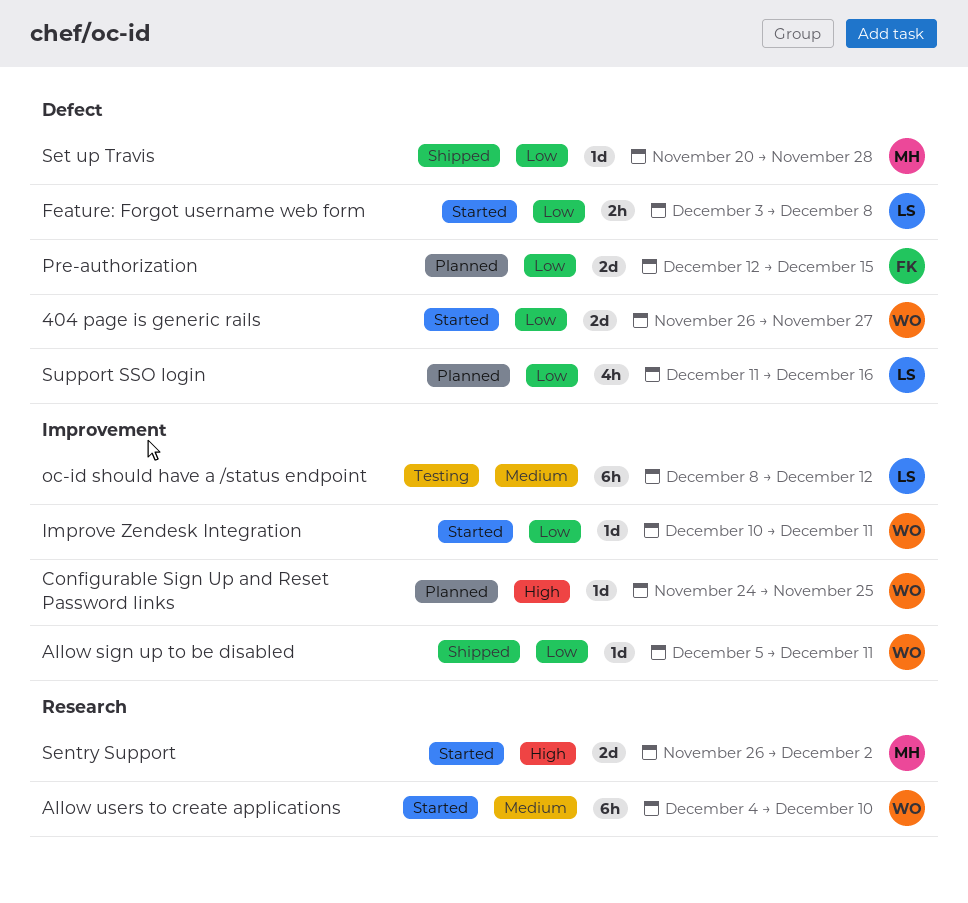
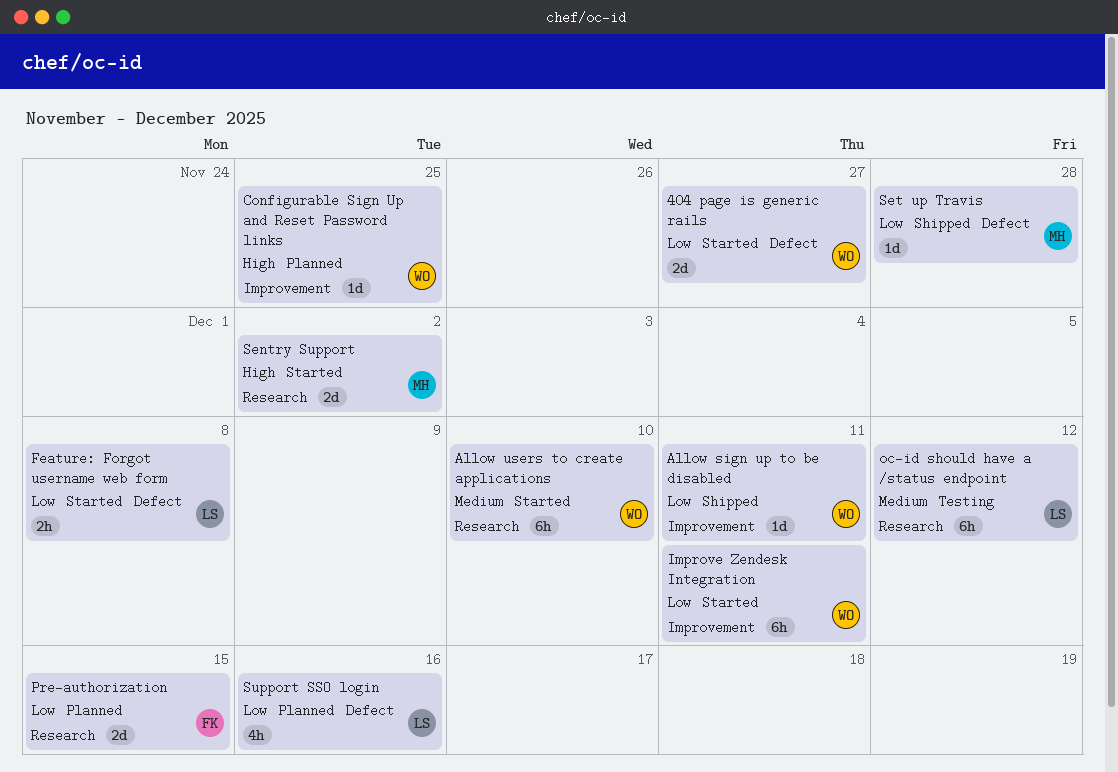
Improve Zendesk Integration, estimate: 1d -> 6h
oc-id should have a /status endpoint, label: Improvement -> Research
Pre-authorization, label: Defect -> Research

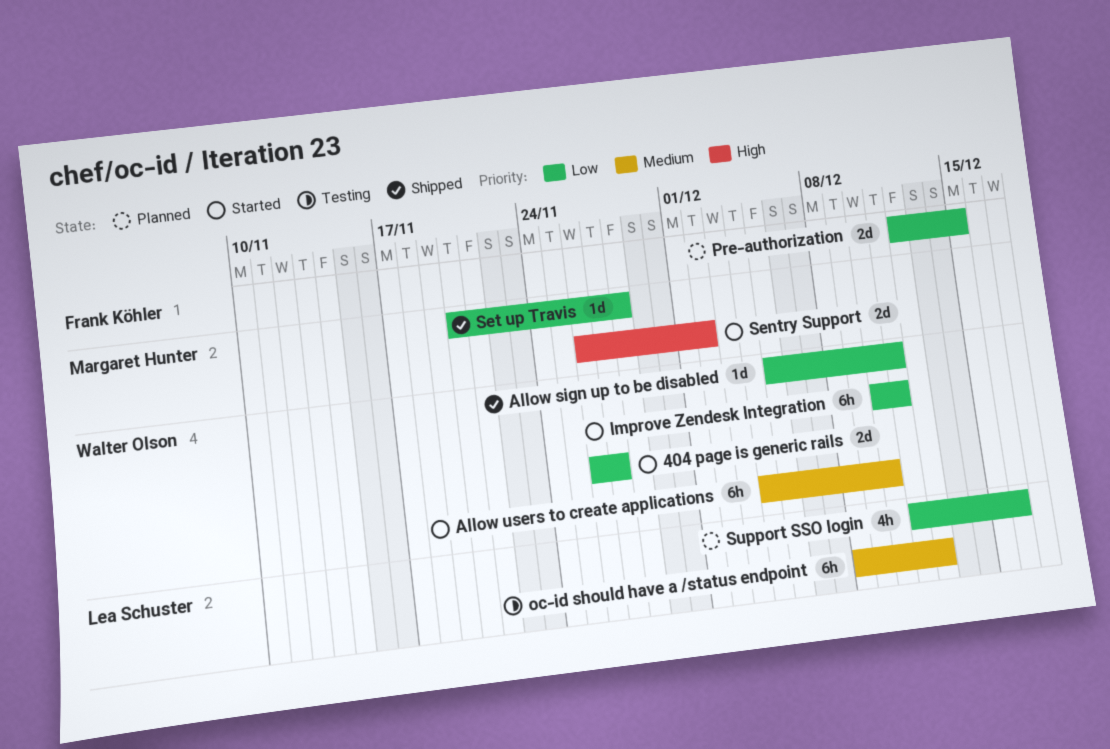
Configurable Sign Up and Reset Password links: present -> none
Feature: Forgot username web form: present -> none

